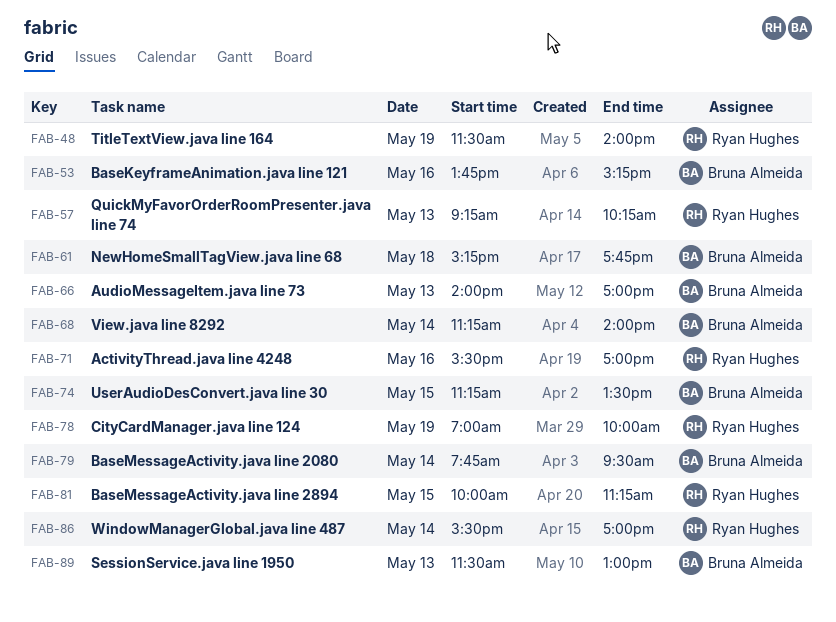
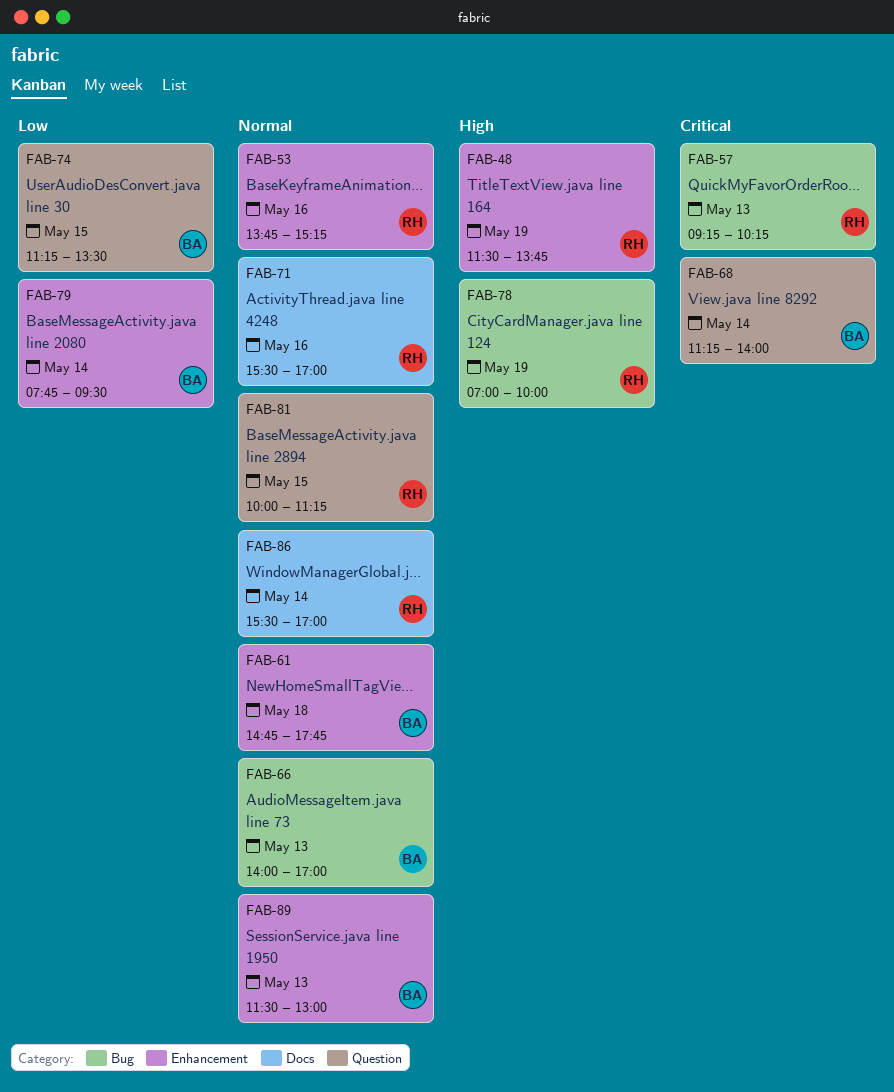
FAB-48, ends: 14:00 -> 13:45
FAB-53, owner: Bruna Almeida -> Ryan Hughes
FAB-61, begins: 15:15 -> 14:45

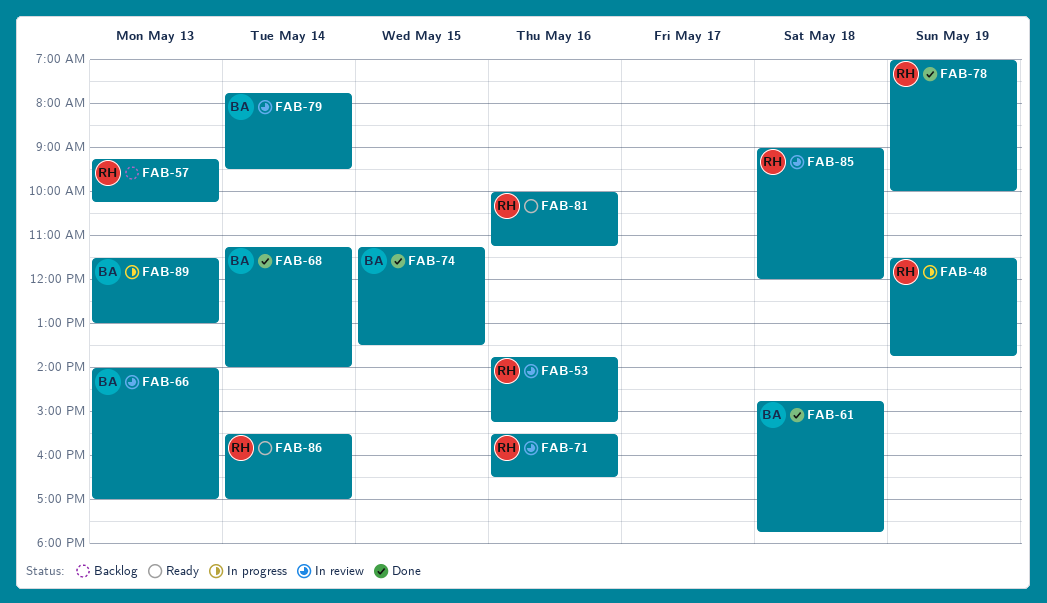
FAB-71, ends: 17:00 -> 16:30
FAB-81, day: May 15 -> May 16
FAB-85: none -> present

